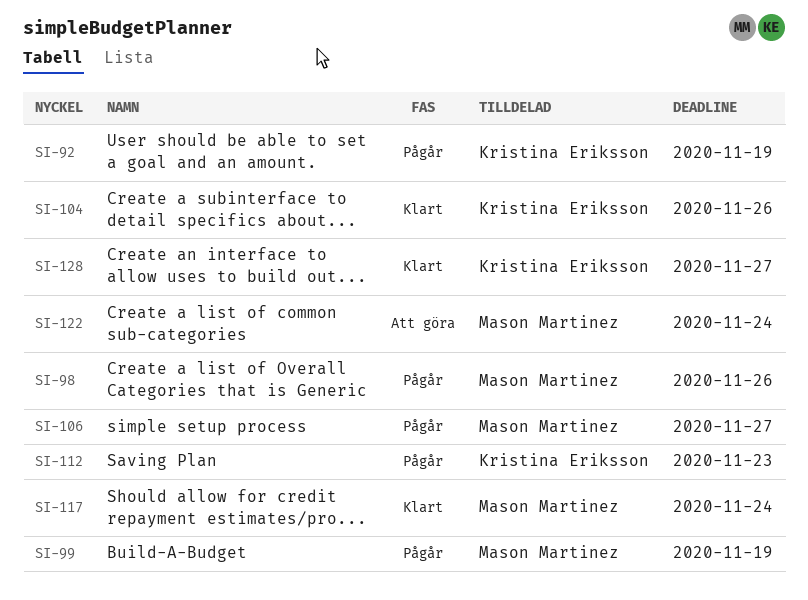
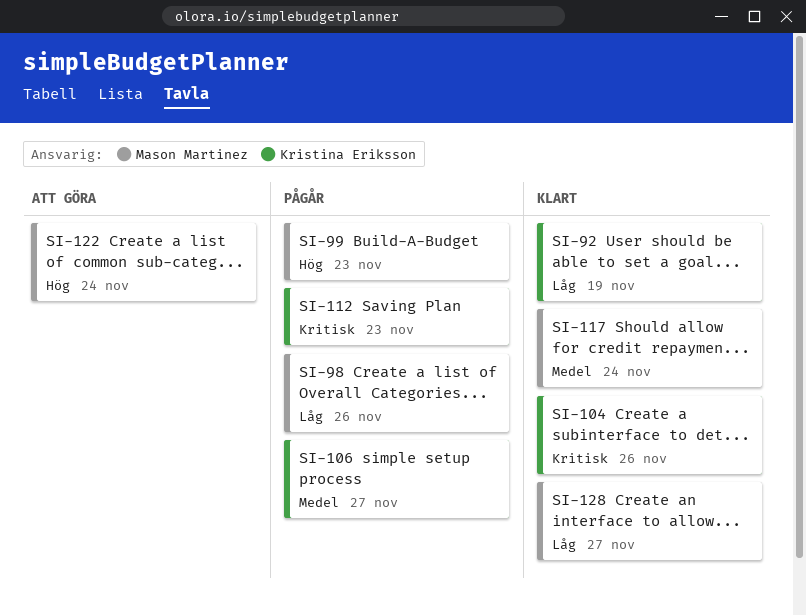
SI-92, status: Pågår -> Klart
SI-99, due: Nov 19 -> Nov 23
SI-106, owner: Mason Martinez -> Kristina Eriksson
SI-128, owner: Kristina Eriksson -> Mason Martinez

